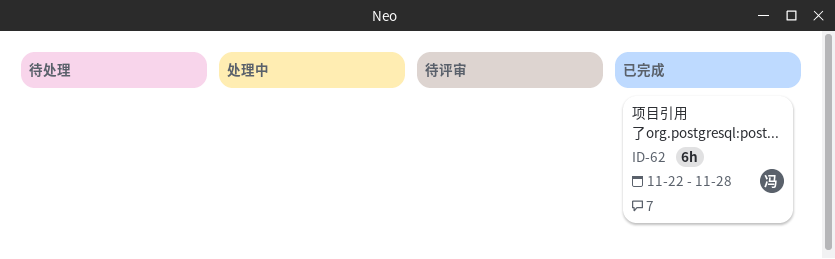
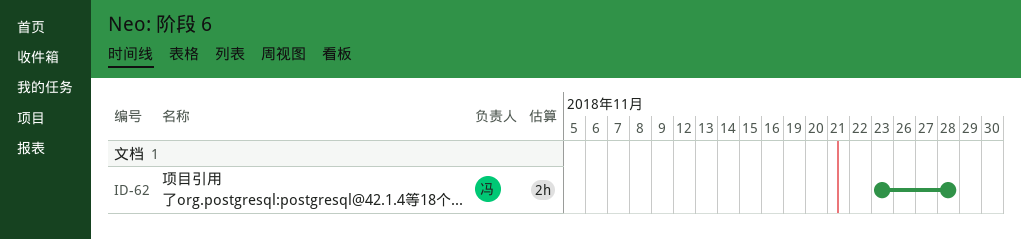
ID-62, estimate: 6h -> 2h
ID-62, start: Nov 22 -> Nov 23

